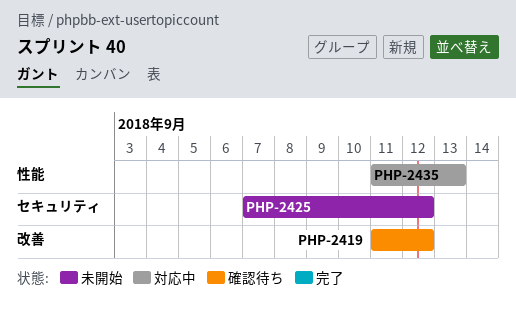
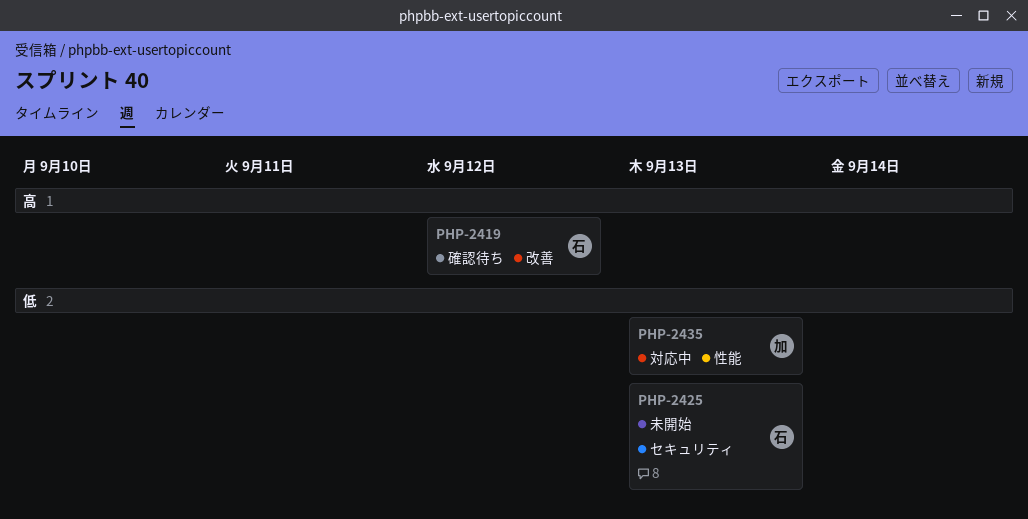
PHP-2425, due: Sep 12 -> Sep 13

